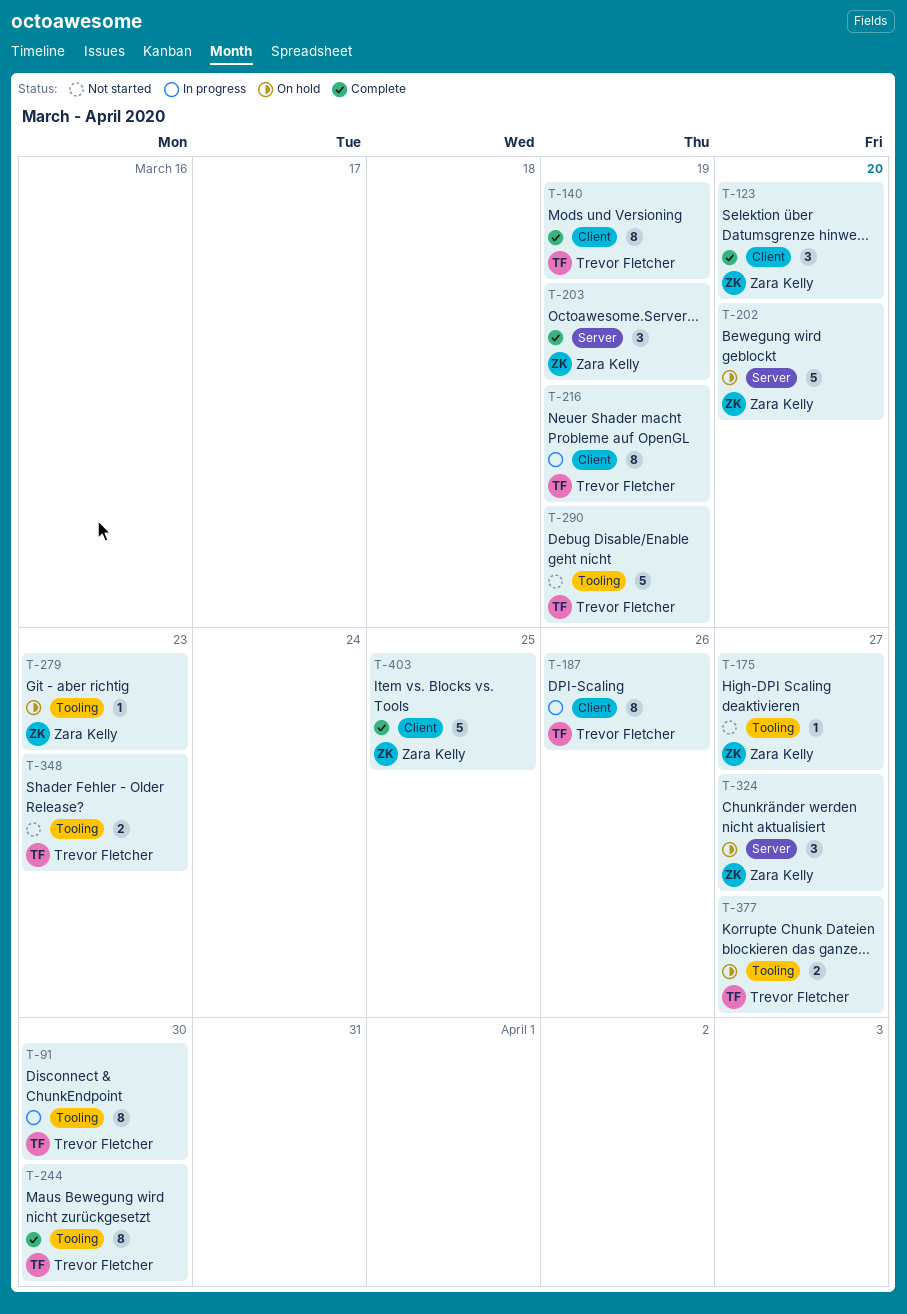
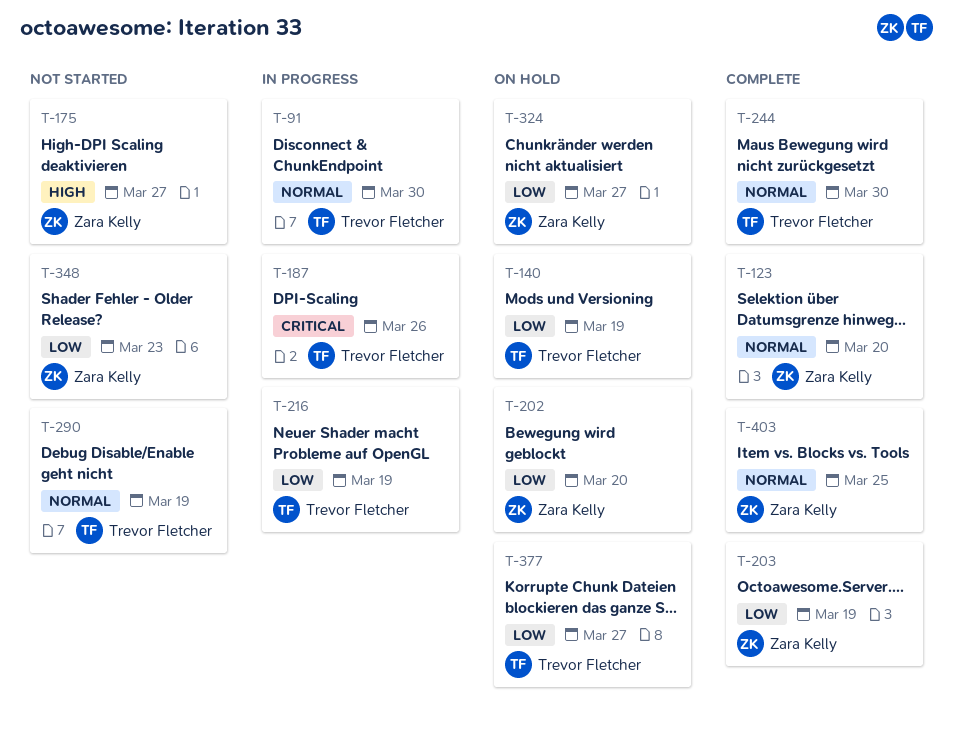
T-140, status: Complete -> On hold
T-279: present -> none
T-348, owner: Trevor Fletcher -> Zara Kelly

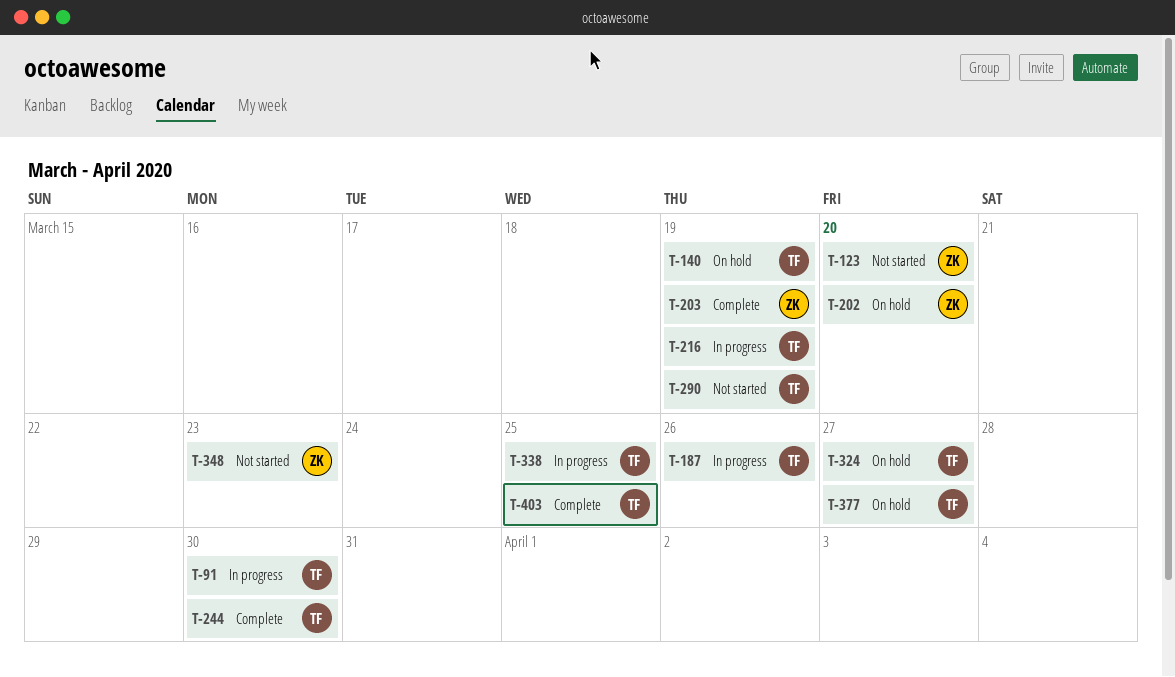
T-123, status: Complete -> Not started
T-175: present -> none
T-324, owner: Zara Kelly -> Trevor Fletcher
T-338: none -> present
T-403, owner: Zara Kelly -> Trevor Fletcher

